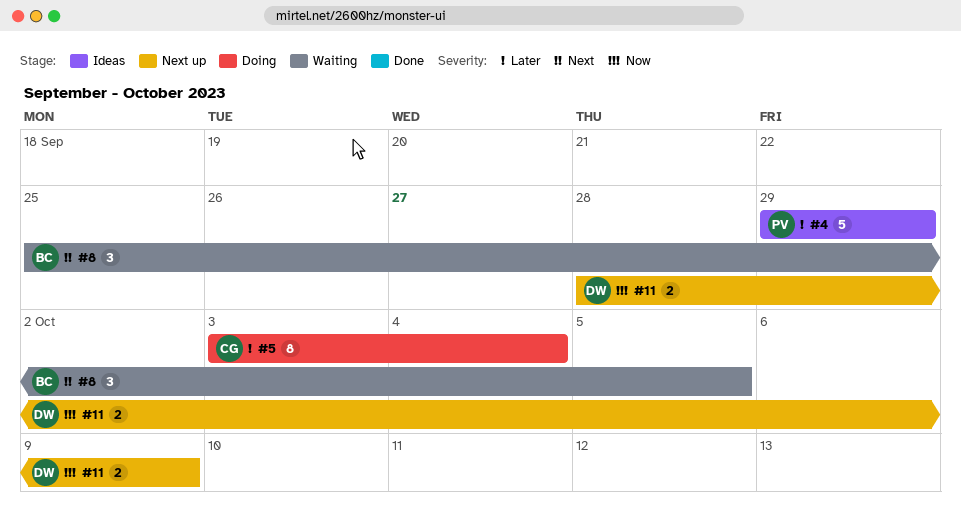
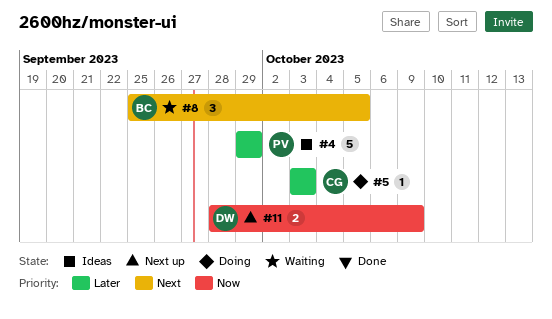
#5, estimate: 8 -> 1
#5, due: Oct 4 -> Oct 3

